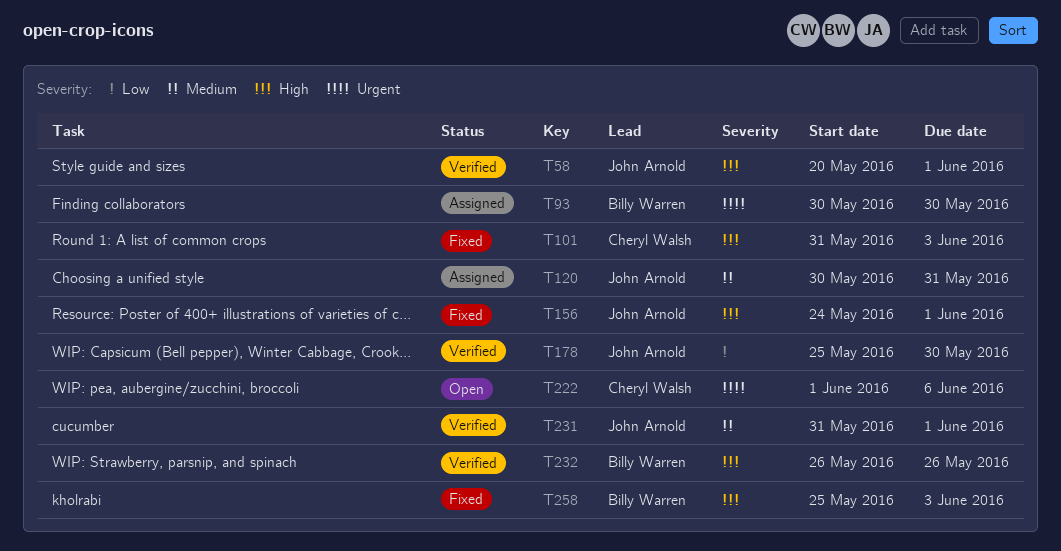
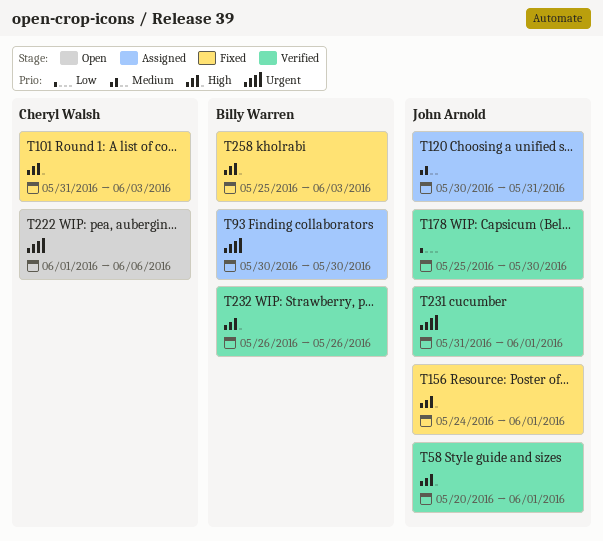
T231, priority: Medium -> Urgent

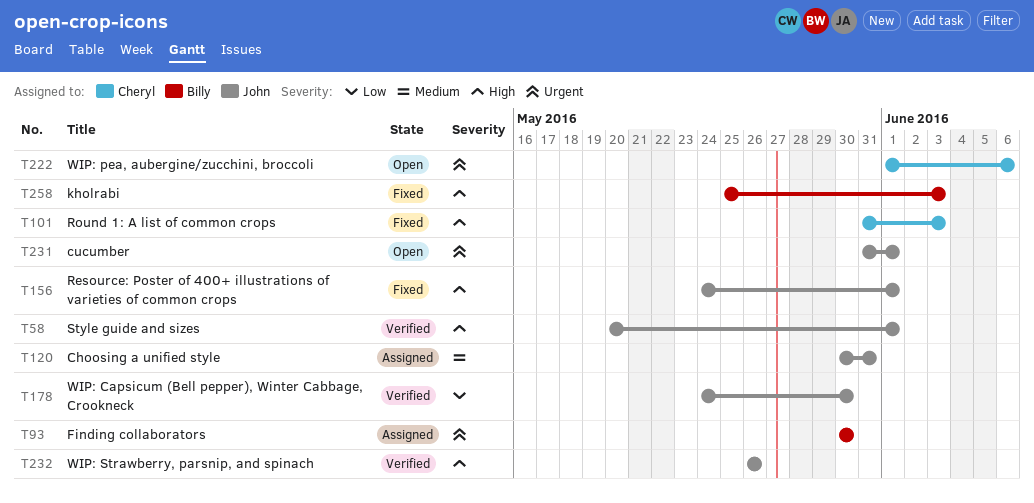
T178, start: May 25 -> May 24
T231, status: Verified -> Open
T232, owner: Billy Warren -> John Arnold

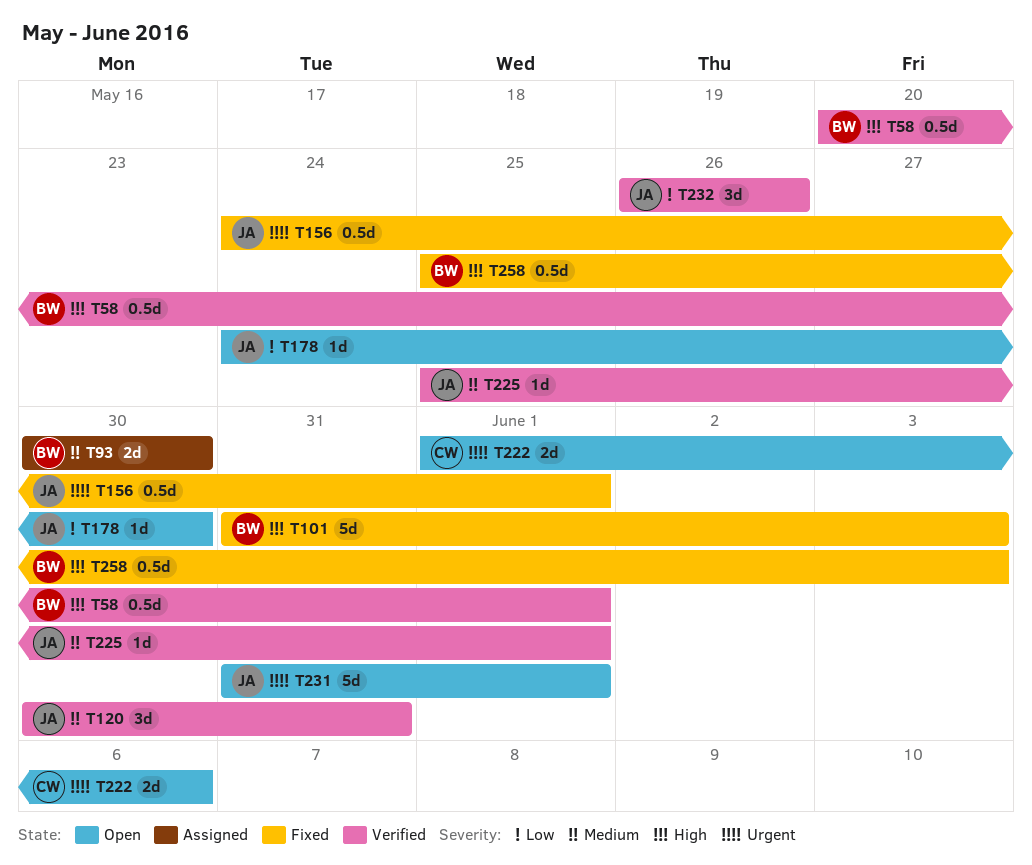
T58, owner: John -> Billy
T93, priority: Urgent -> Medium
T101, owner: Cheryl -> Billy
T120, status: Assigned -> Verified
T156, priority: High -> Urgent
T178, status: Verified -> Open
T225: none -> present
T232, priority: High -> Low

